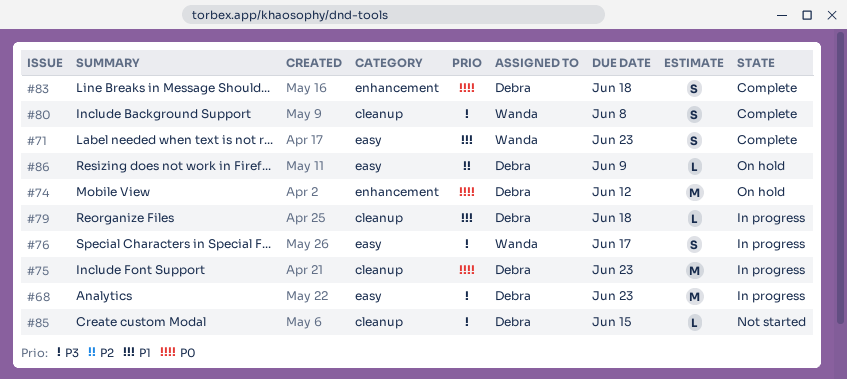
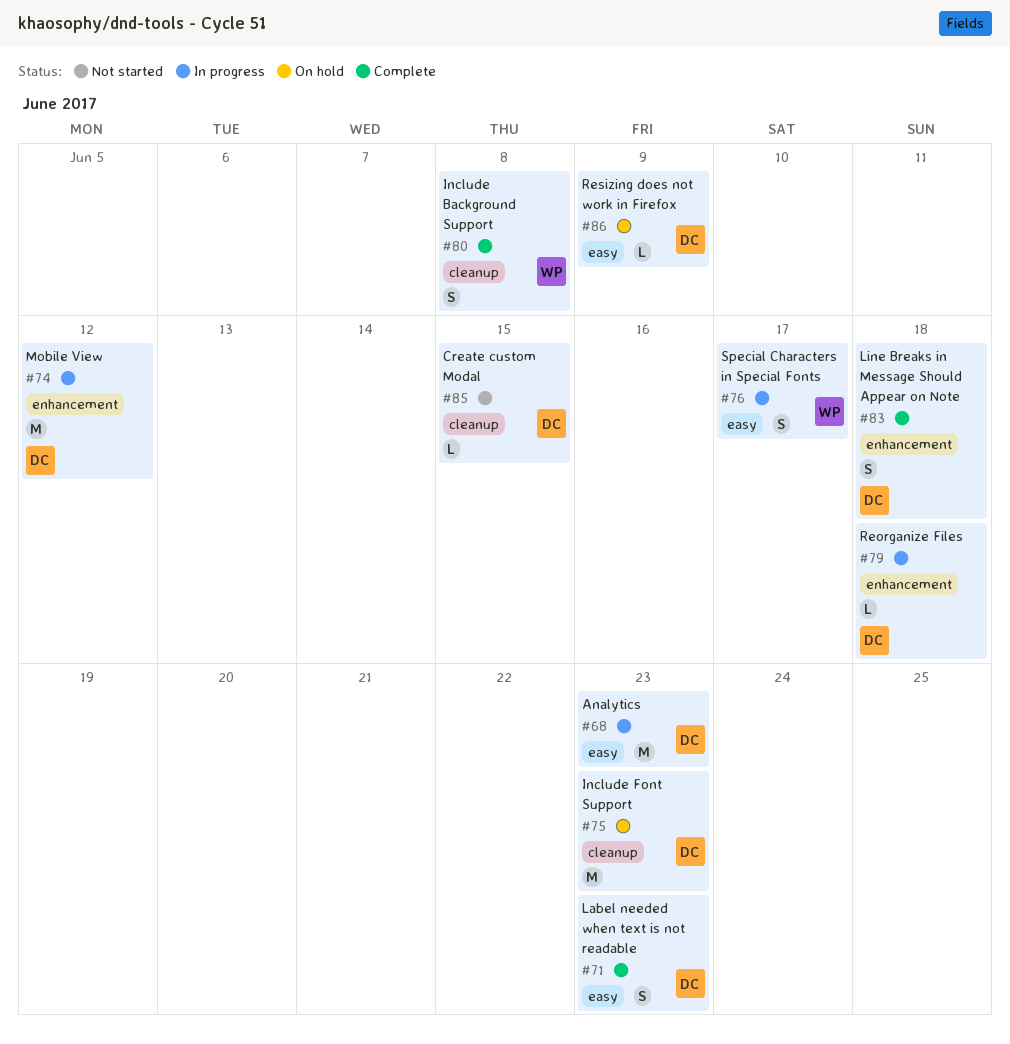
#71, owner: Wanda -> Debra
#74, status: On hold -> In progress
#75, status: In progress -> On hold
#79, label: cleanup -> enhancement

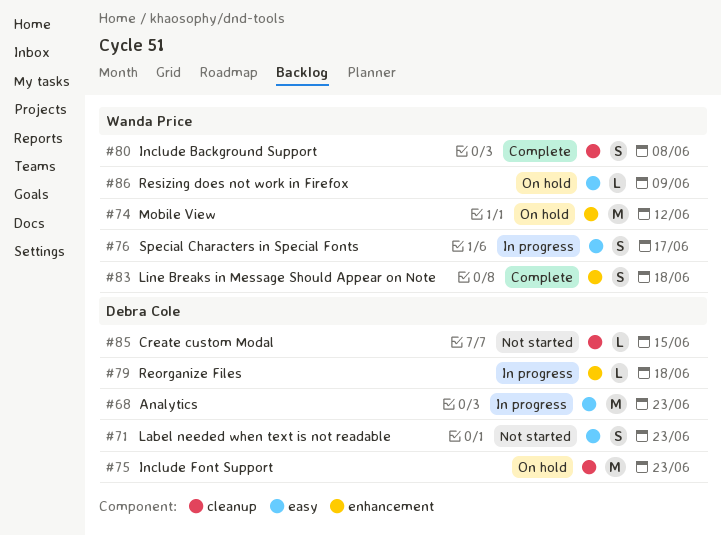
#71, status: Complete -> Not started
#74, status: In progress -> On hold
#74, owner: Debra Cole -> Wanda Price
#83, owner: Debra Cole -> Wanda Price
#86, owner: Debra Cole -> Wanda Price

